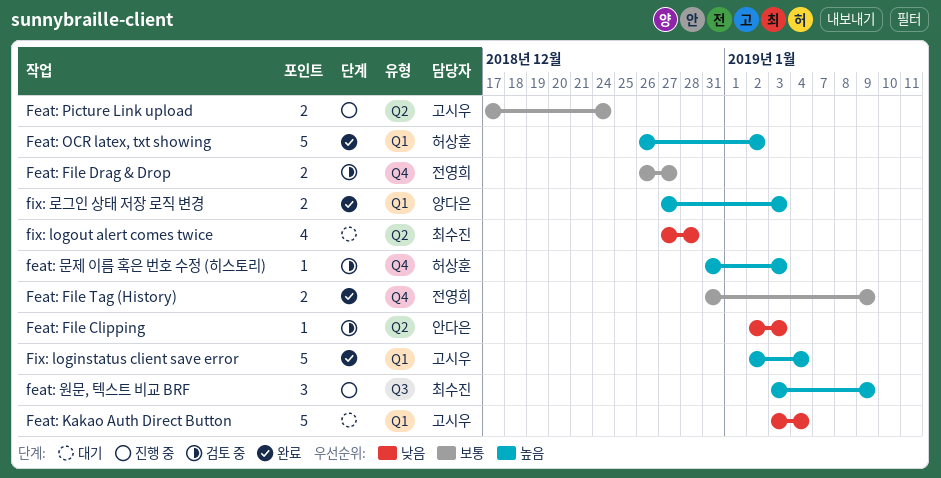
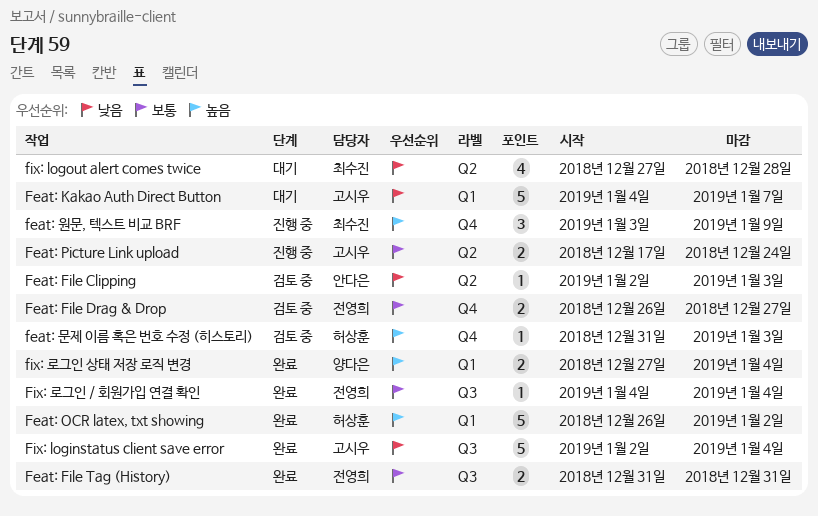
Feat: File Tag (History), label: Q4 -> Q3
Feat: File Tag (History), due: Jan 9 -> Dec 31
Feat: Kakao Auth Direct Button, start: Jan 3 -> Jan 4
Feat: Kakao Auth Direct Button, due: Jan 4 -> Jan 7
feat: 원문, 텍스트 비교 BRF, label: Q3 -> Q4
Fix: loginstatus client save error, priority: 높음 -> 낮음
Fix: loginstatus client save error, label: Q1 -> Q3
Fix: 로그인 / 회원가입 연결 확인: none -> present
fix: 로그인 상태 저장 로직 변경, due: Jan 3 -> Jan 4

